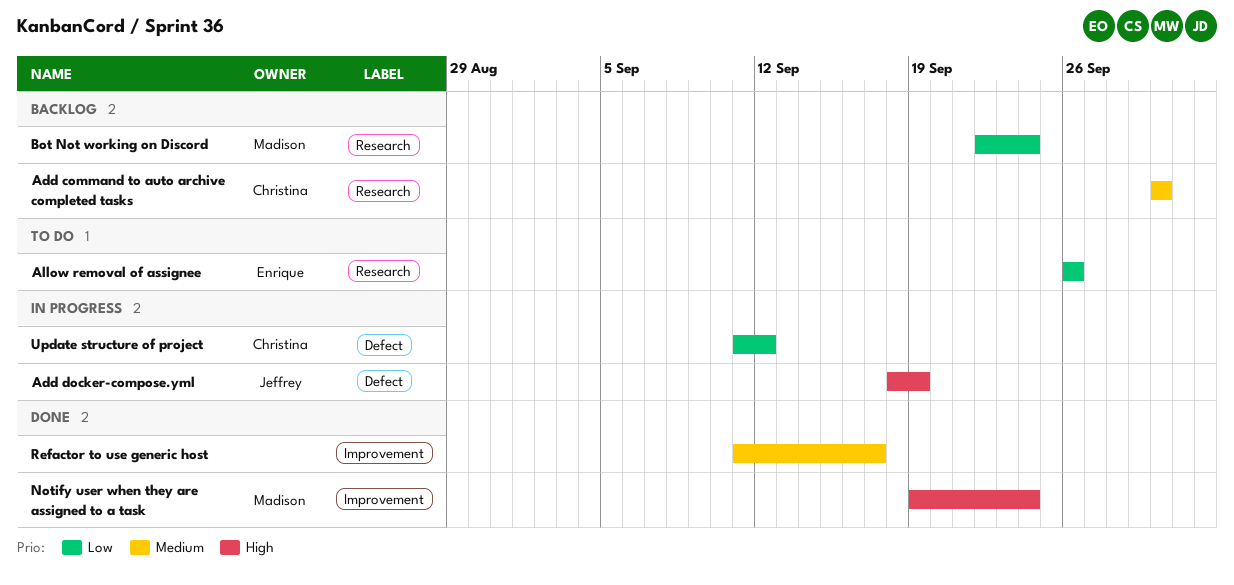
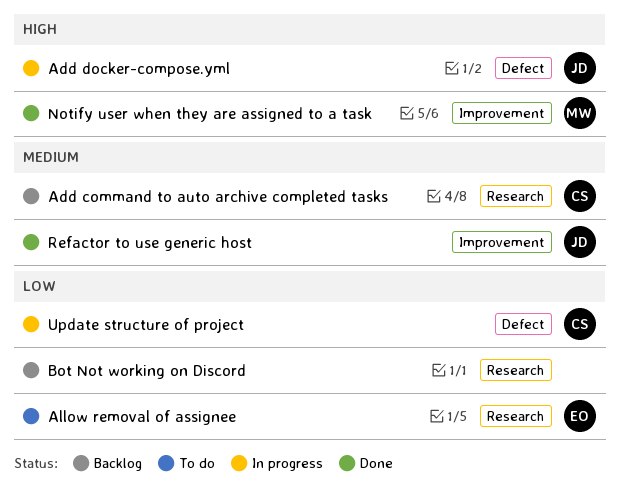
Bot Not working on Discord, owner: Madison -> none
Refactor to use generic host, owner: none -> Jeffrey

